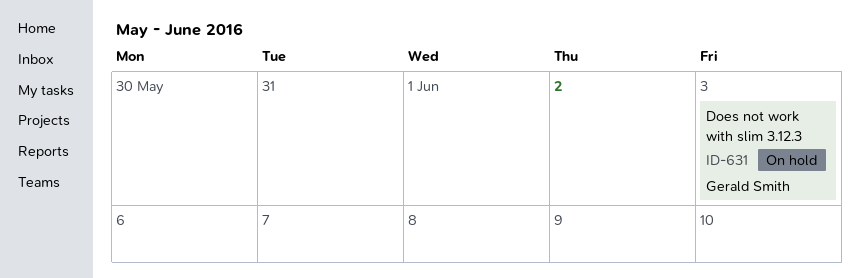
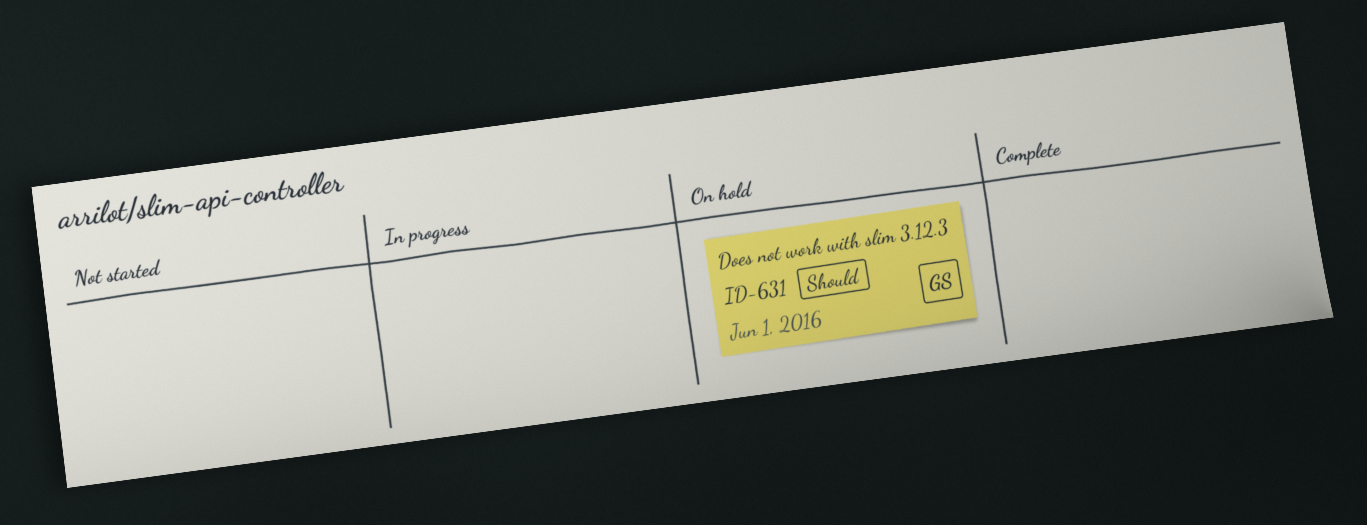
ID-631, due: Jun 3 -> Jun 1

